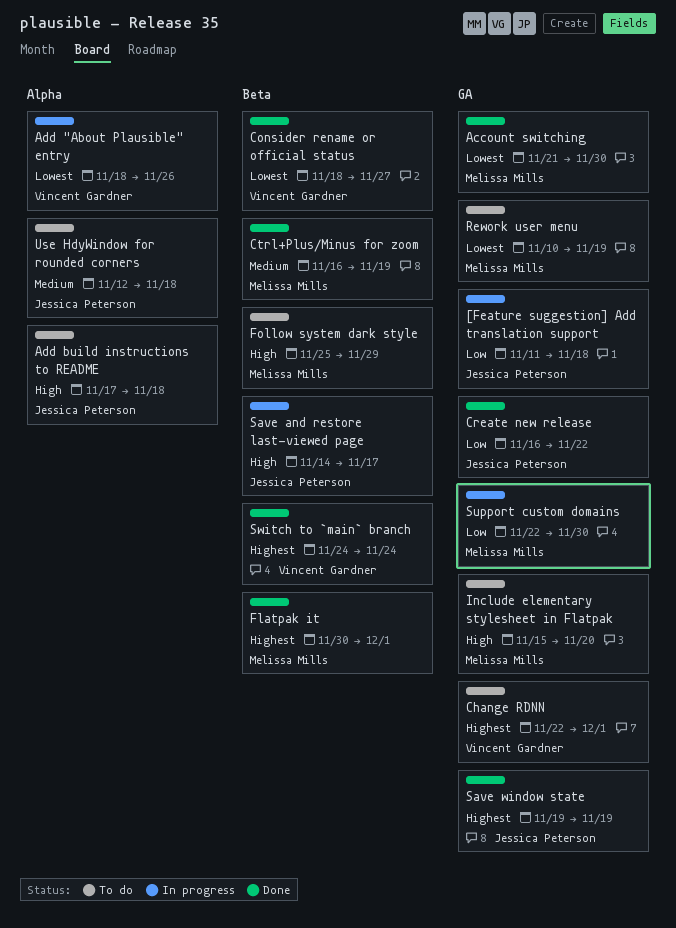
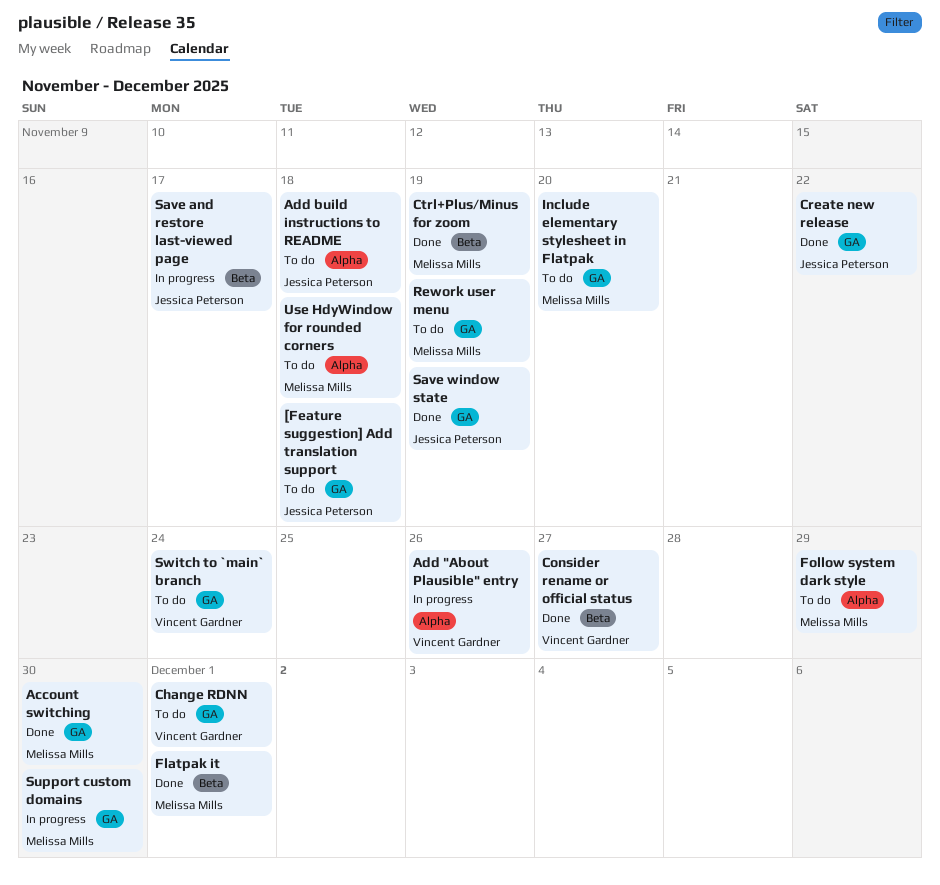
[Feature suggestion] Add translation support, status: In progress -> To do
Follow system dark style, label: Beta -> Alpha
Switch to `main` branch, status: Done -> To do
Switch to `main` branch, label: Beta -> GA
Use HdyWindow for rounded corners, owner: Jessica Peterson -> Melissa Mills

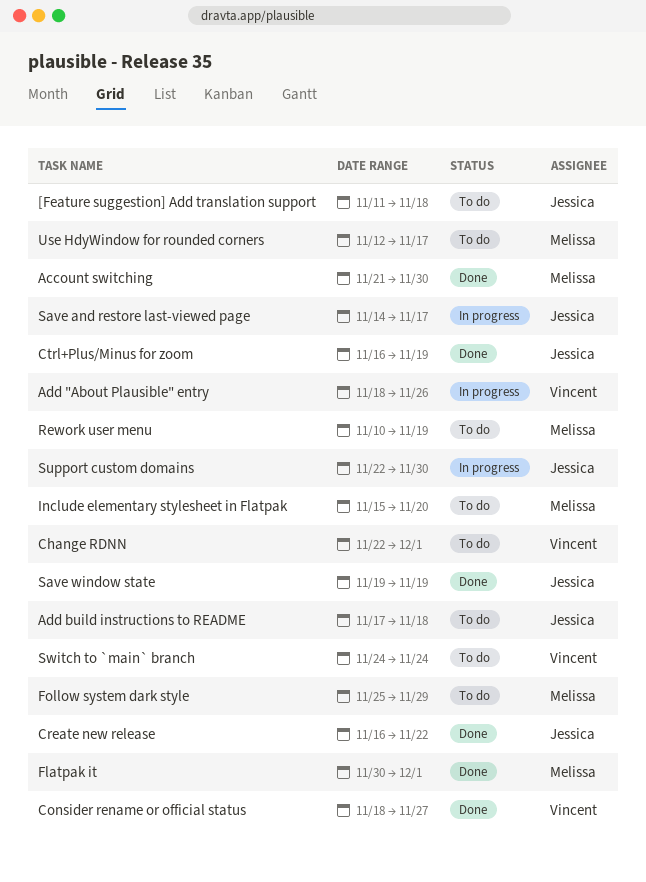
Ctrl+Plus/Minus for zoom, owner: Melissa Mills -> Jessica Peterson
Support custom domains, owner: Melissa Mills -> Jessica Peterson
Use HdyWindow for rounded corners, due: Nov 18 -> Nov 17

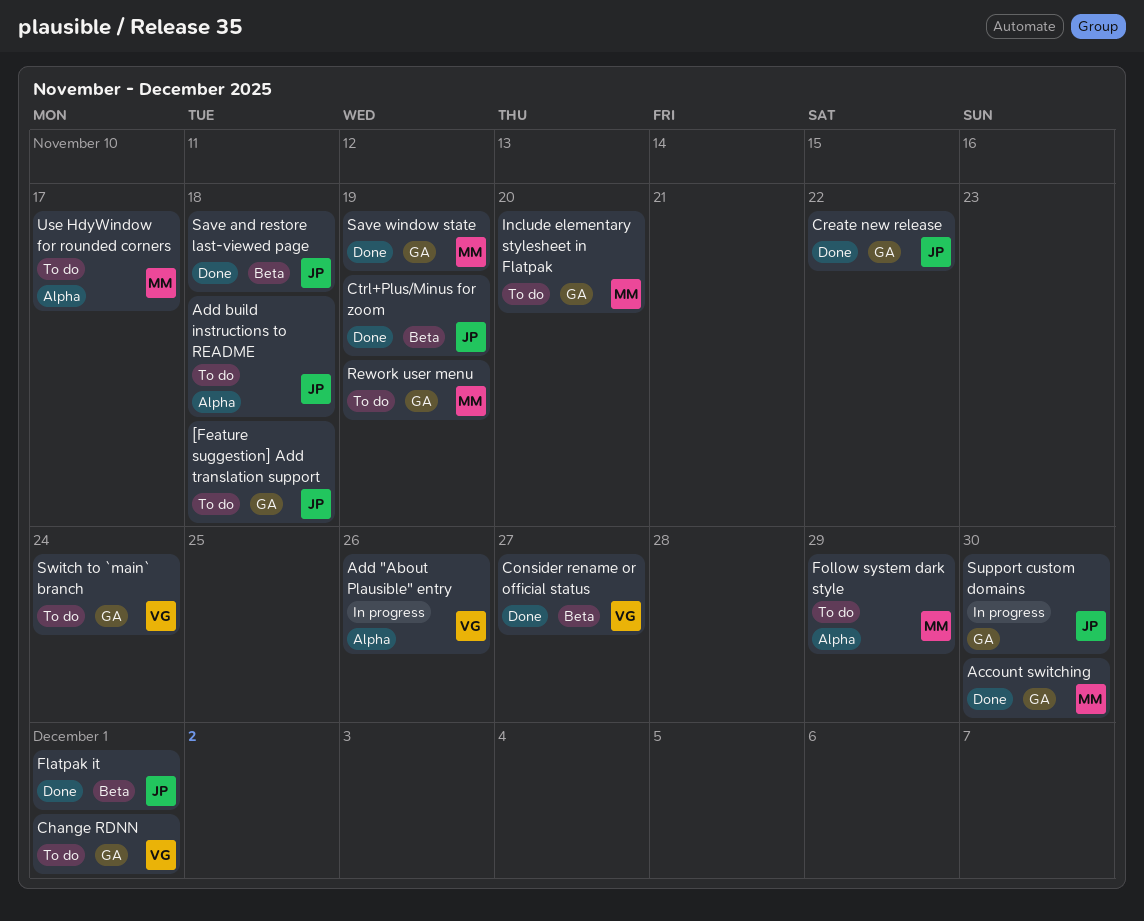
Flatpak it, owner: Melissa -> Jessica
Save and restore last-viewed page, status: In progress -> Done
Save and restore last-viewed page, due: Nov 17 -> Nov 18
Save window state, owner: Jessica -> Melissa

